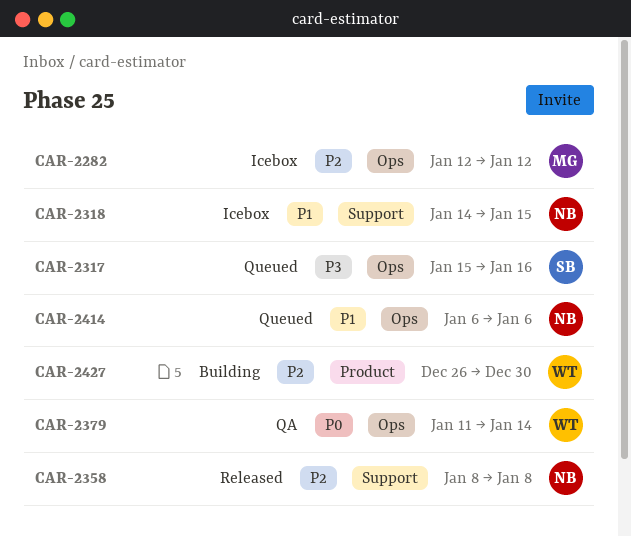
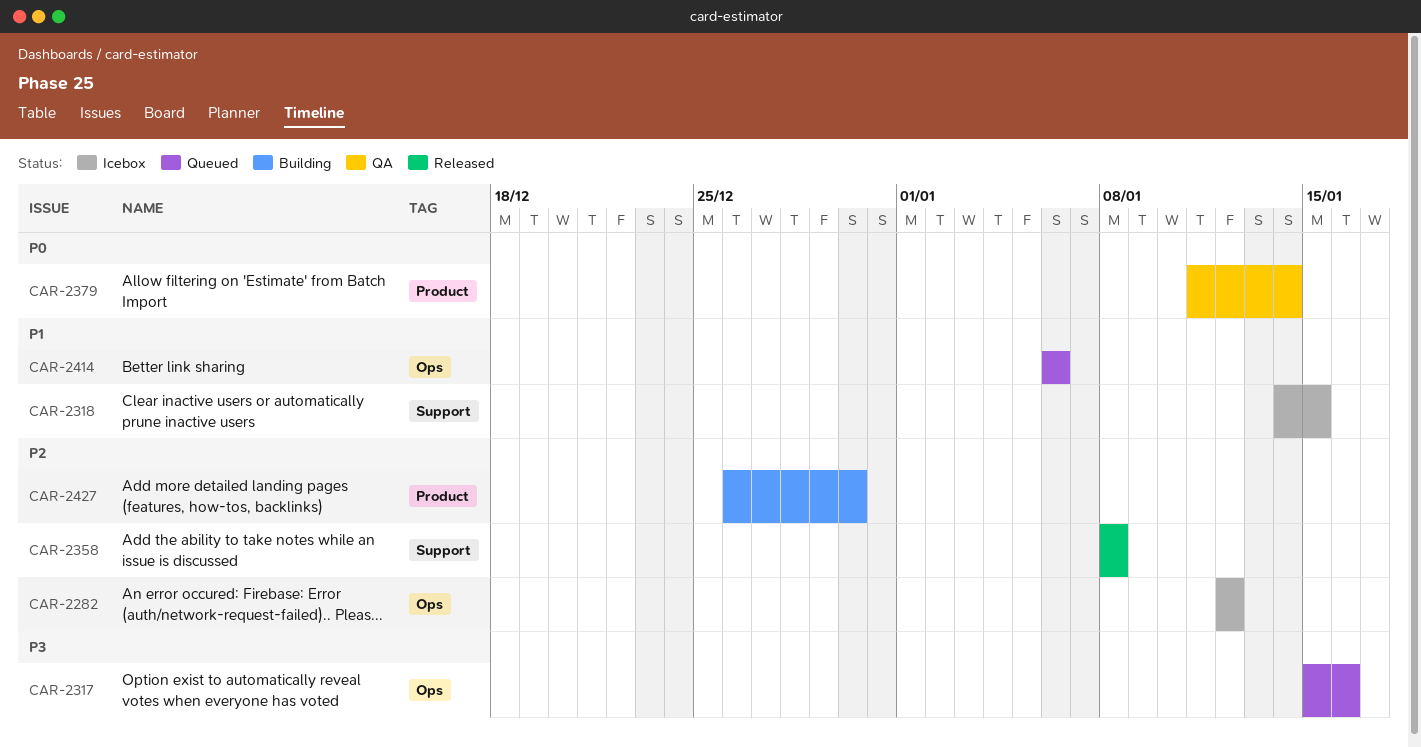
CAR-2379, label: Ops -> Product

